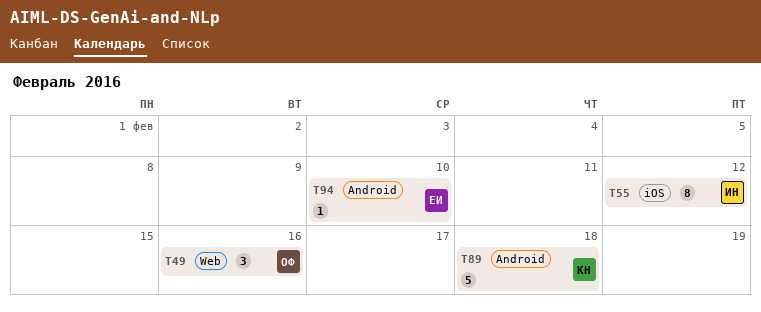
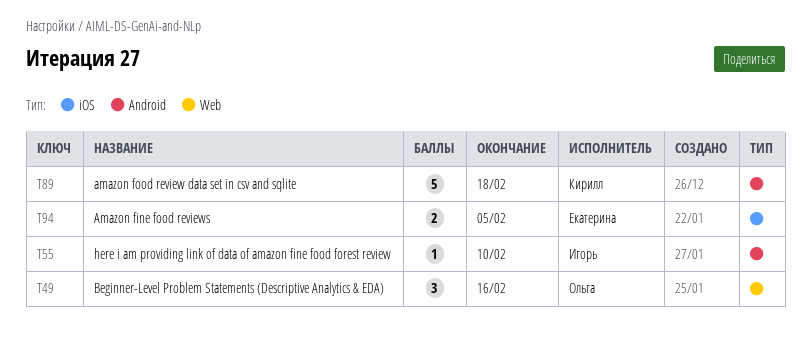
T55, label: iOS -> Android
T55, estimate: 8 -> 1
T55, due: Feb 12 -> Feb 10
T94, label: Android -> iOS
T94, estimate: 1 -> 2
T94, due: Feb 10 -> Feb 5

